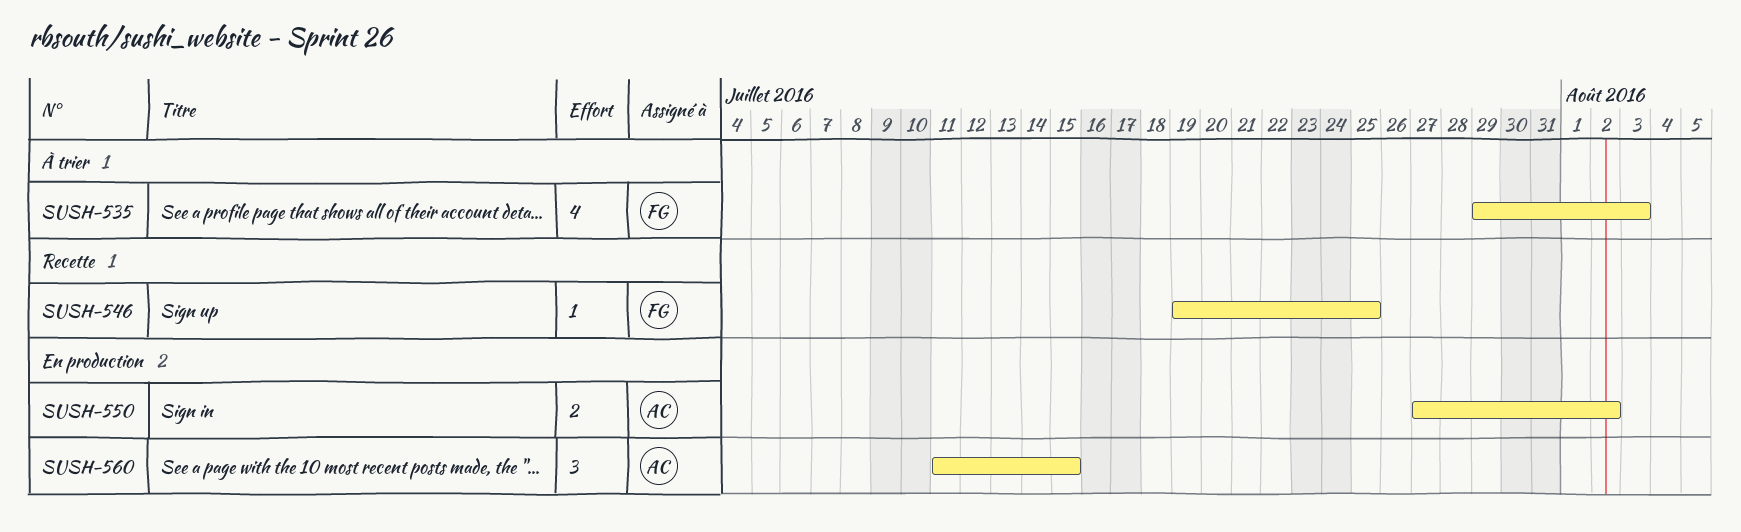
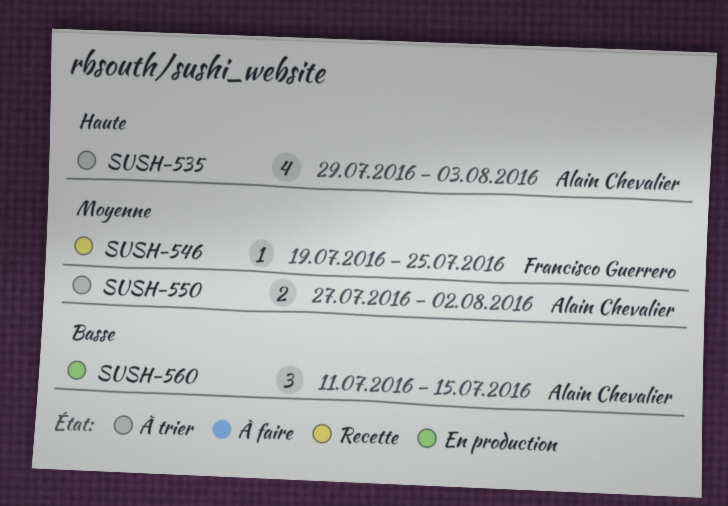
SUSH-535, owner: Francisco Guerrero -> Alain Chevalier
SUSH-550, status: En production -> À trier

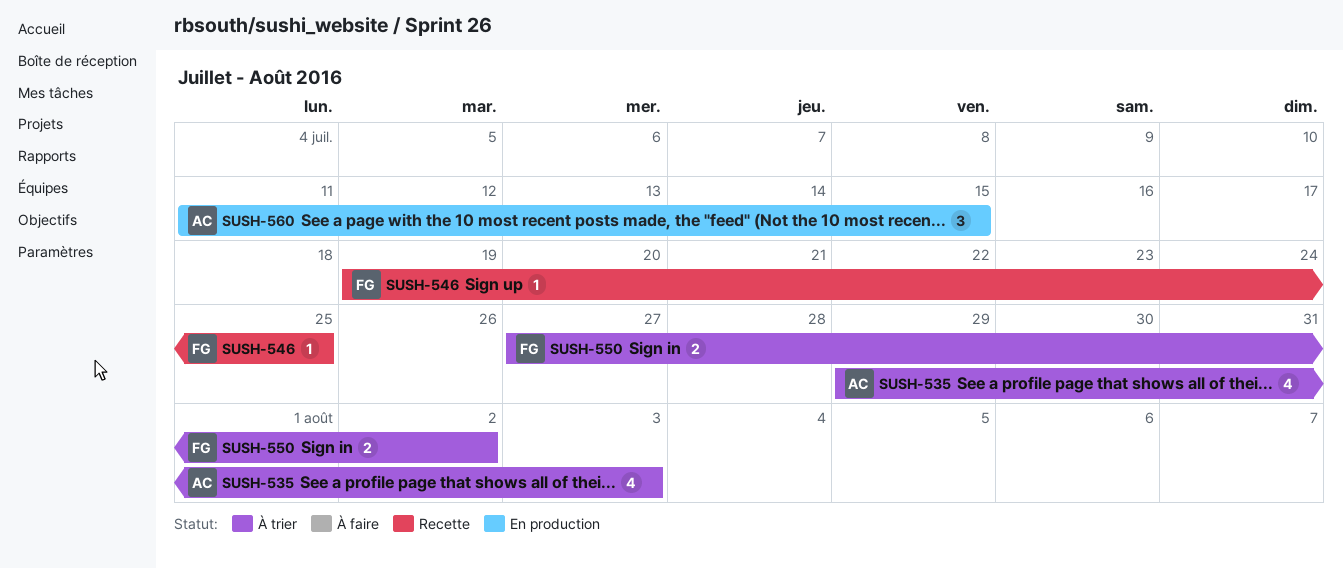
SUSH-550, owner: Alain Chevalier -> Francisco Guerrero

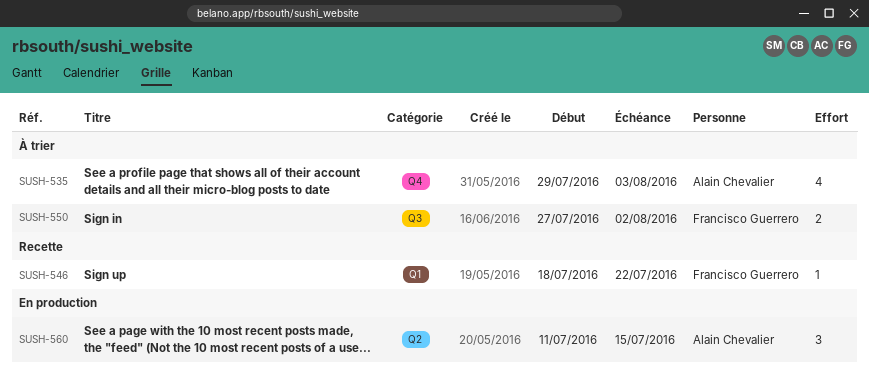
SUSH-546, start: Jul 19 -> Jul 18
SUSH-546, due: Jul 25 -> Jul 22

